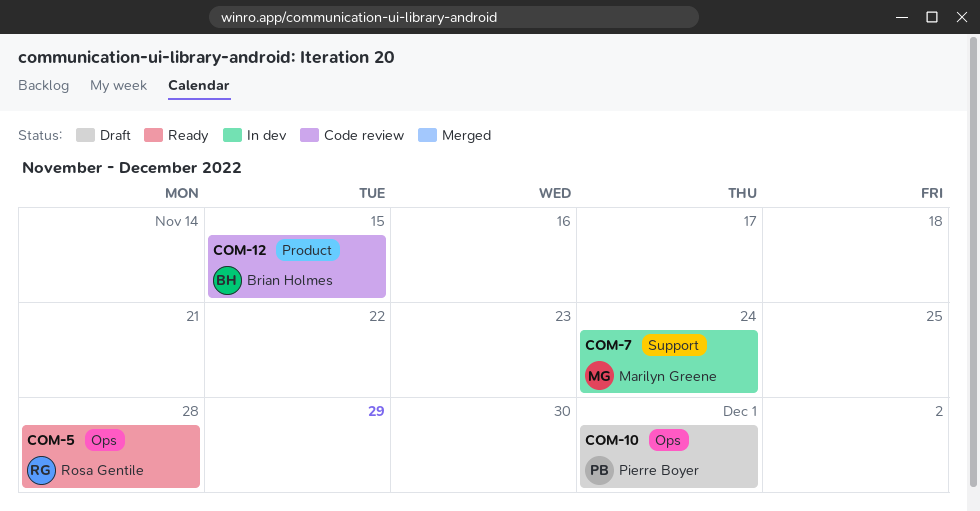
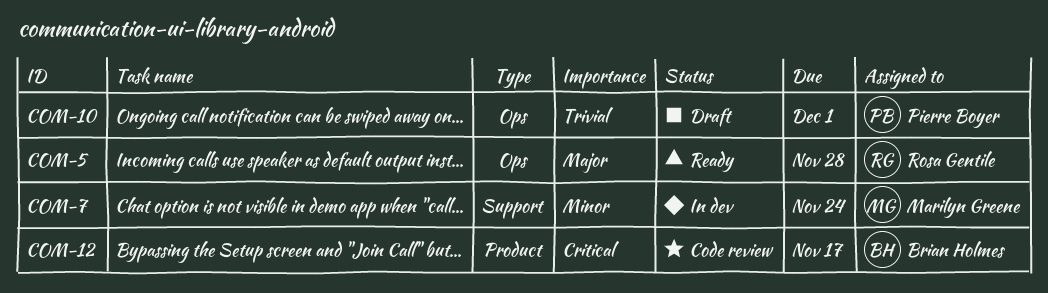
COM-12, due: Nov 15 -> Nov 17

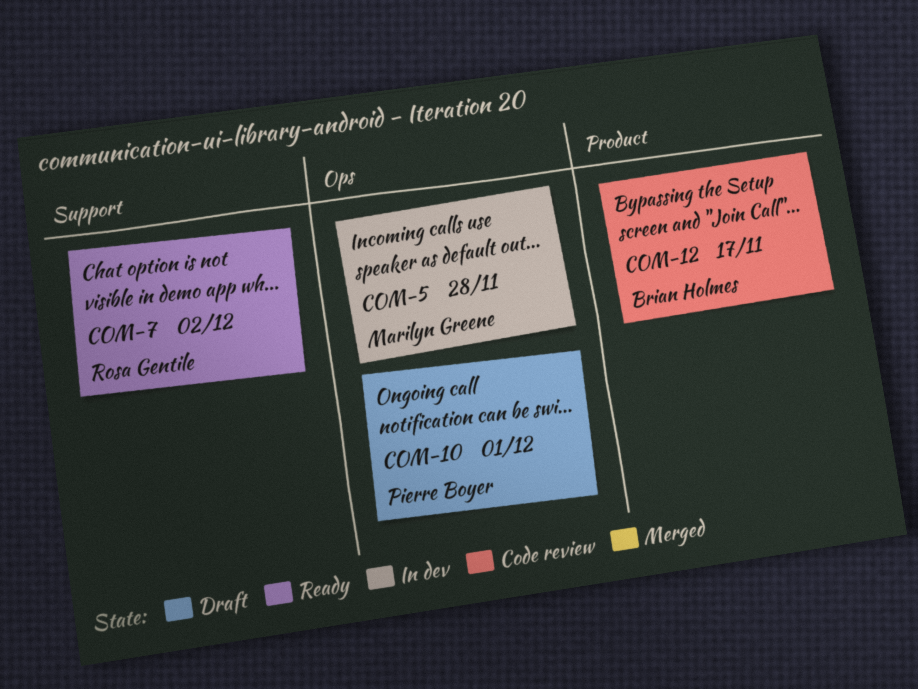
COM-5, status: Ready -> In dev
COM-5, owner: Rosa Gentile -> Marilyn Greene
COM-7, status: In dev -> Ready
COM-7, owner: Marilyn Greene -> Rosa Gentile
COM-7, due: Nov 24 -> Dec 2

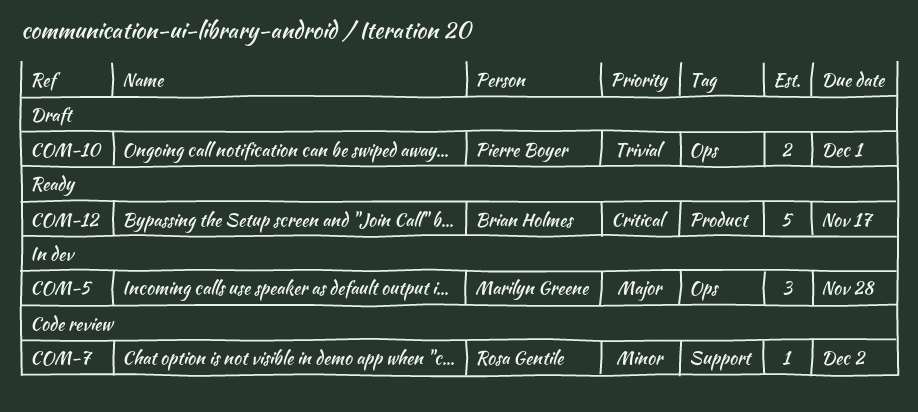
COM-7, status: Ready -> Code review
COM-12, status: Code review -> Ready

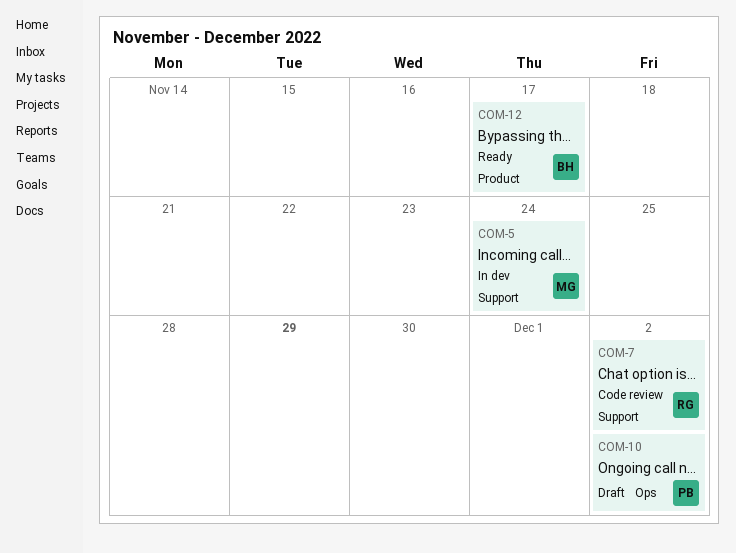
COM-5, label: Ops -> Support
COM-5, due: Nov 28 -> Nov 24
COM-10, due: Dec 1 -> Dec 2

